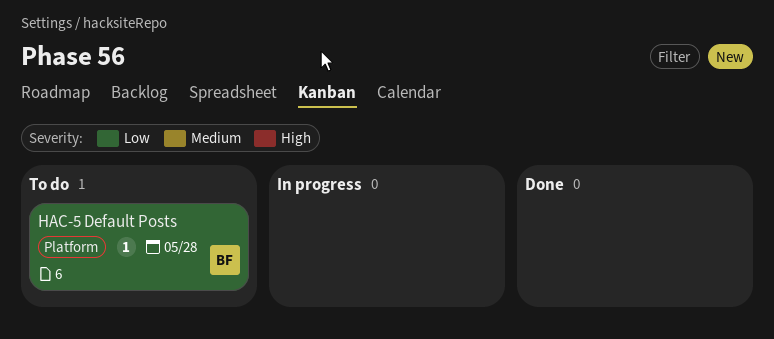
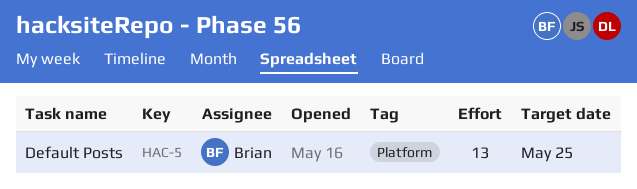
HAC-5, estimate: 1 -> 13
HAC-5, due: May 28 -> May 25

